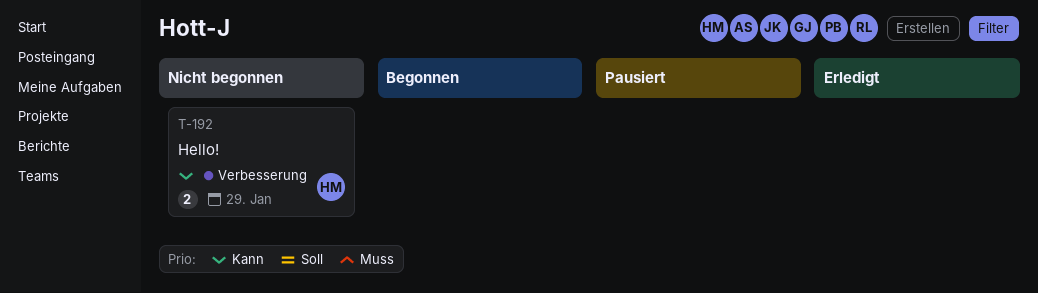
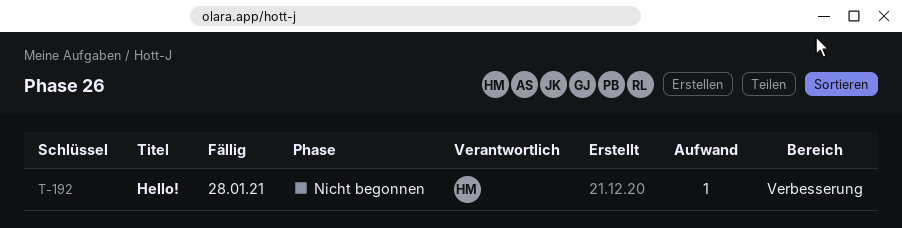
T-192, estimate: 2 -> 1
T-192, due: Jan 29 -> Jan 28

